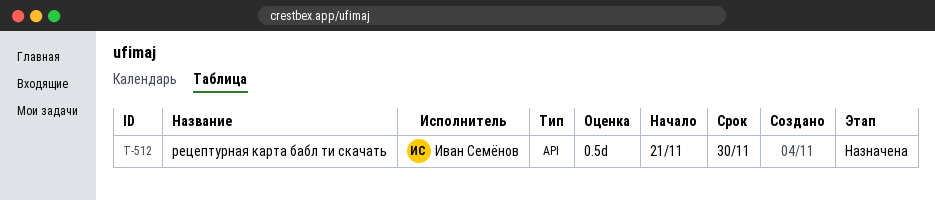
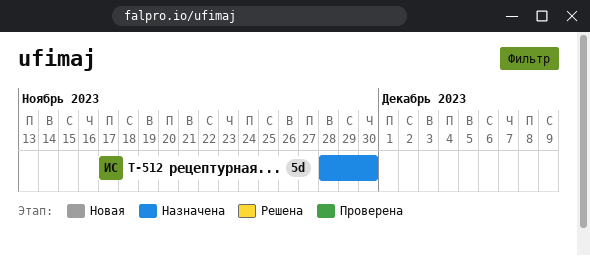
T-512, estimate: 0.5d -> 5d
T-512, start: Nov 21 -> Nov 28

